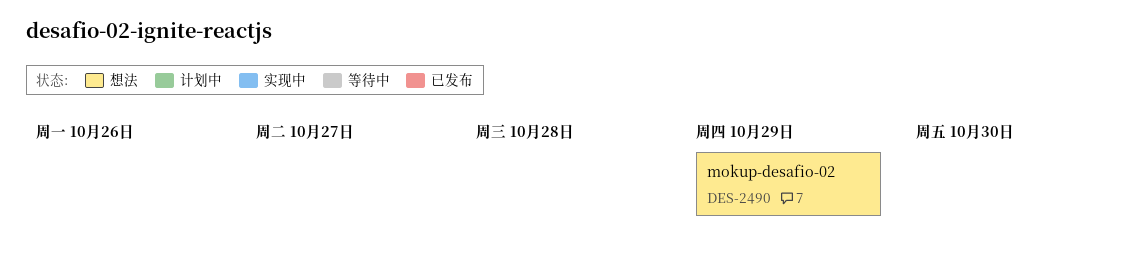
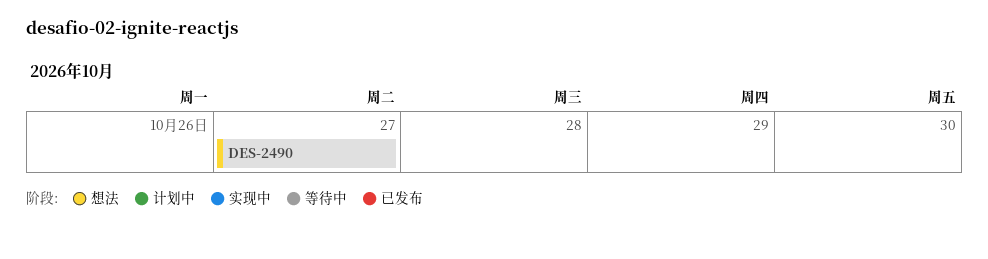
DES-2490, due: Oct 29 -> Oct 27

